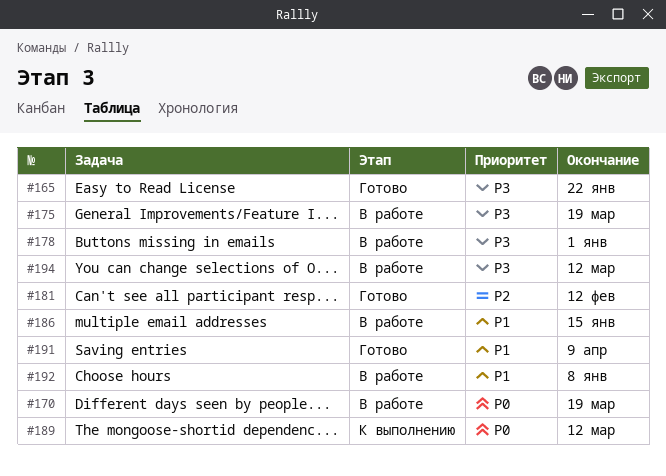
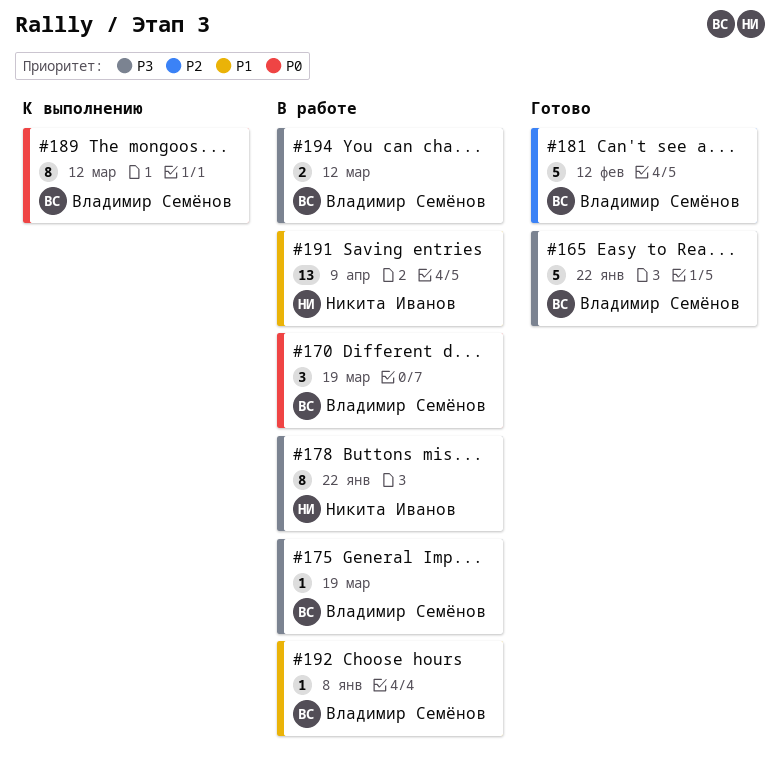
#178, due: Jan 1 -> Jan 22
#186: present -> none
#191, status: Готово -> В работе

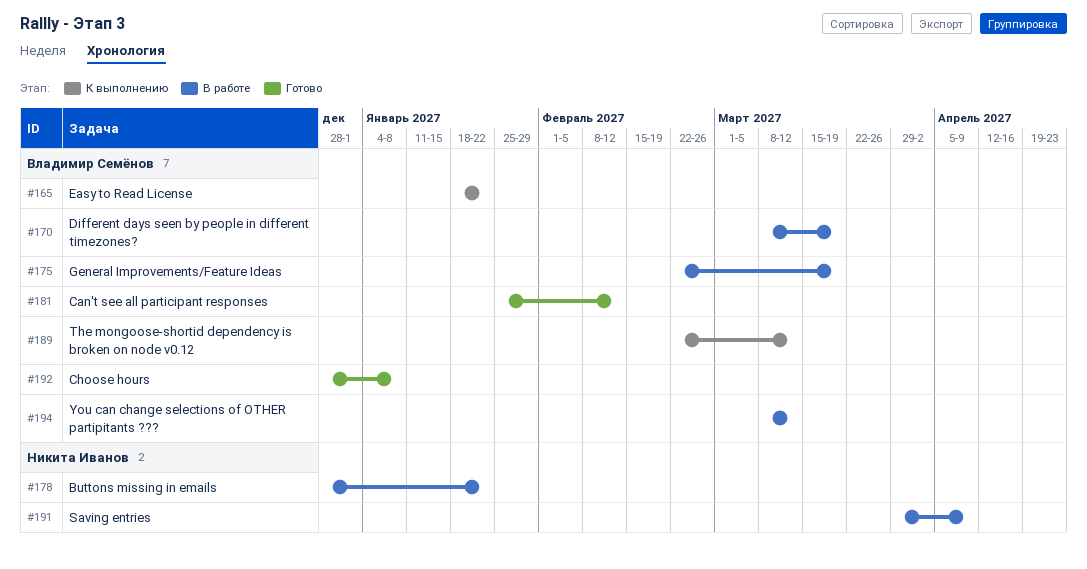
#165, status: Готово -> К выполнению
#192, status: В работе -> Готово

